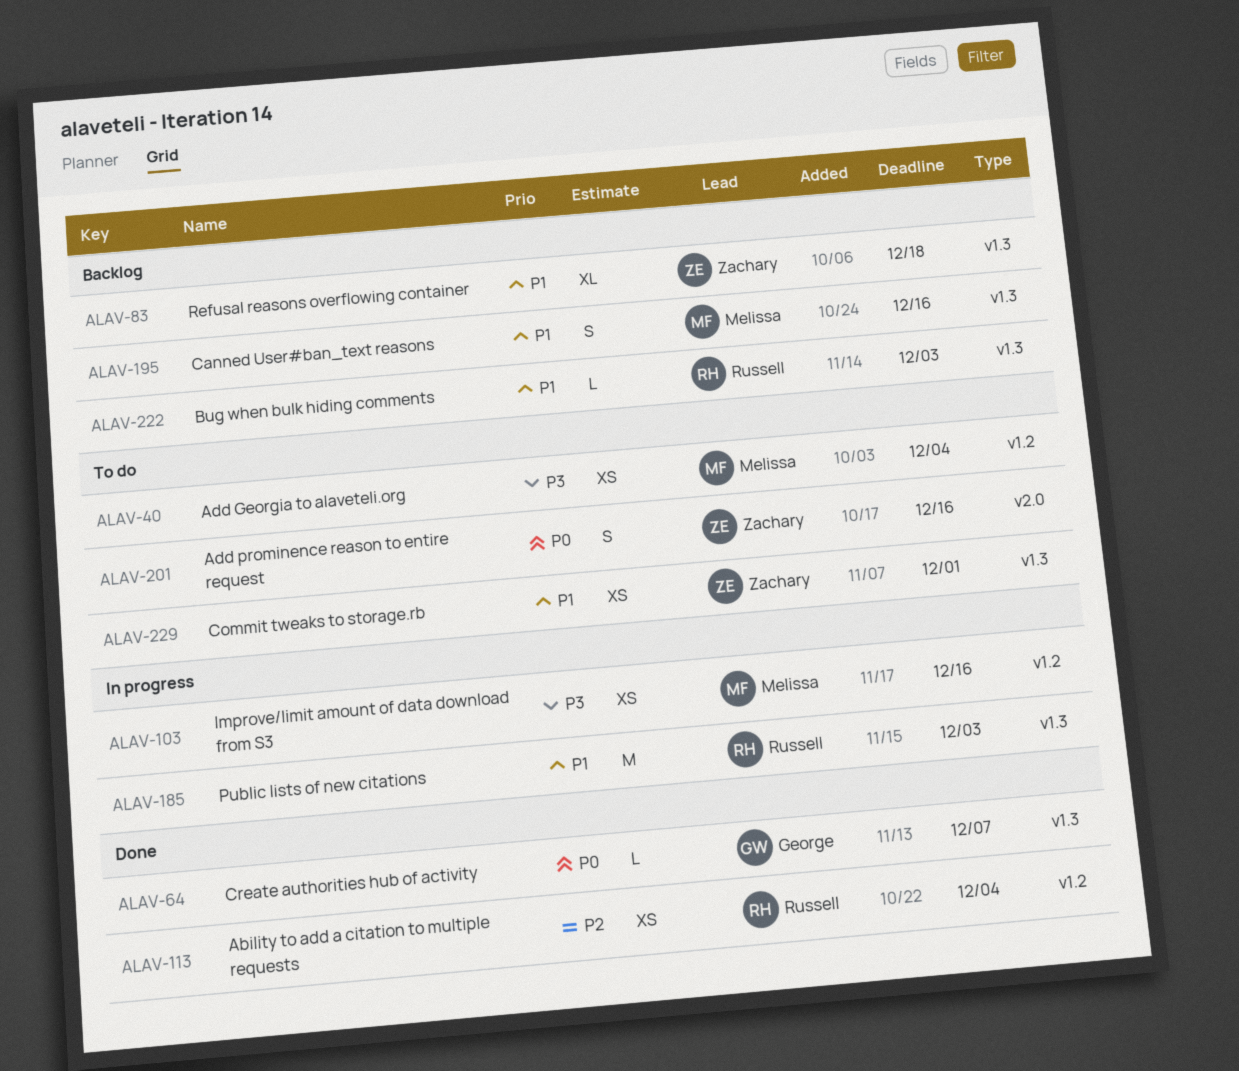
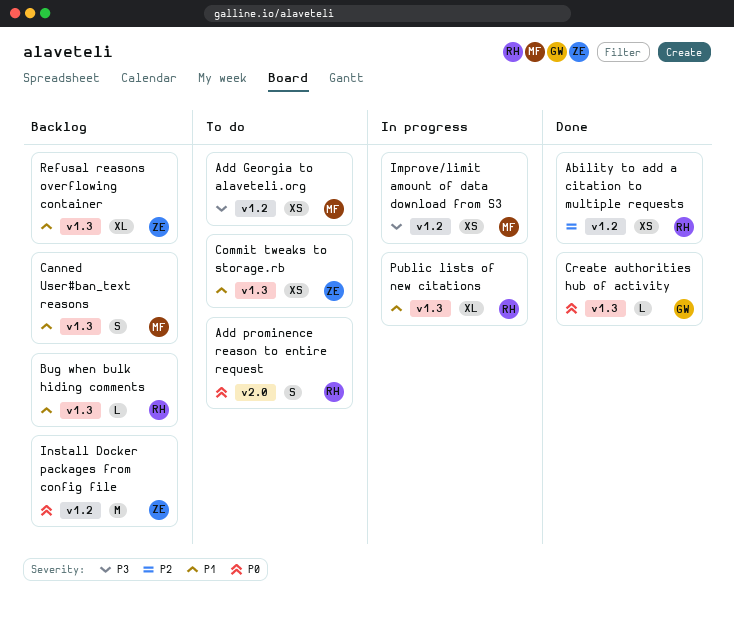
Add prominence reason to entire request, owner: Zachary -> Russell
Install Docker packages from config file: none -> present
Public lists of new citations, estimate: M -> XL

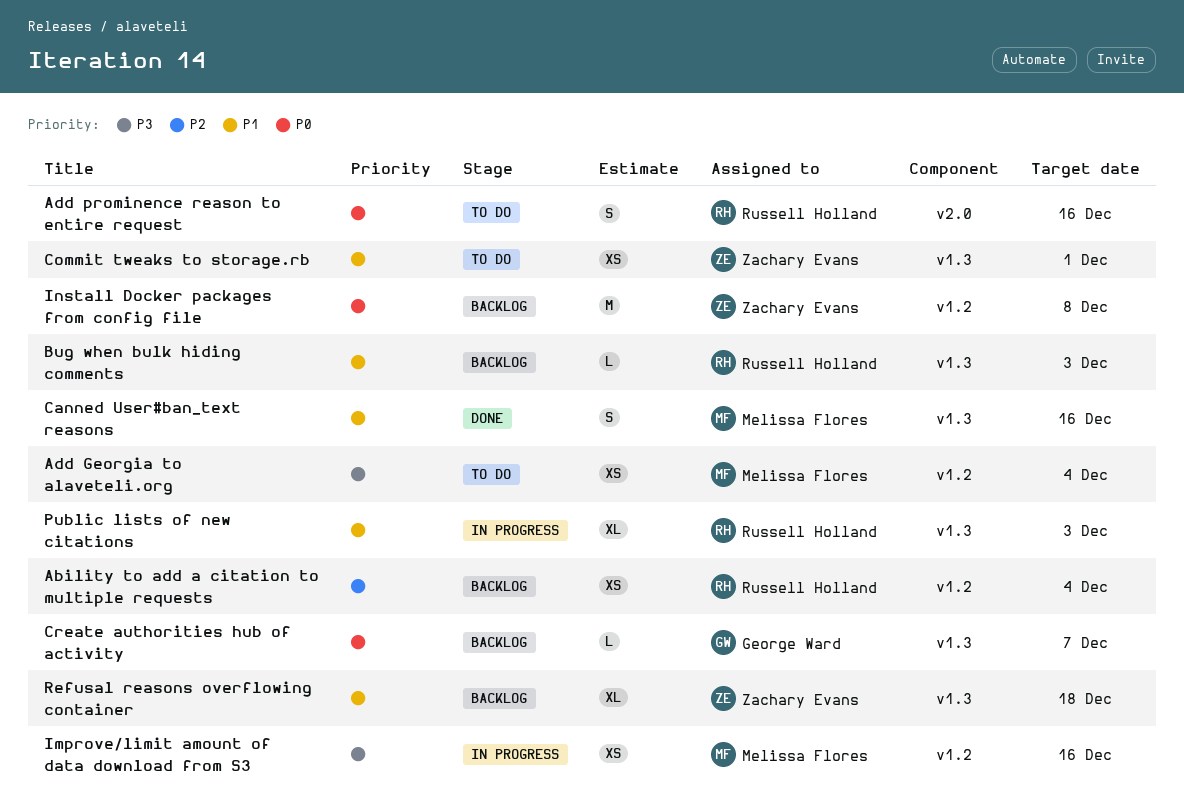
Ability to add a citation to multiple requests, status: Done -> Backlog
Canned User#ban_text reasons, status: Backlog -> Done
Create authorities hub of activity, status: Done -> Backlog

